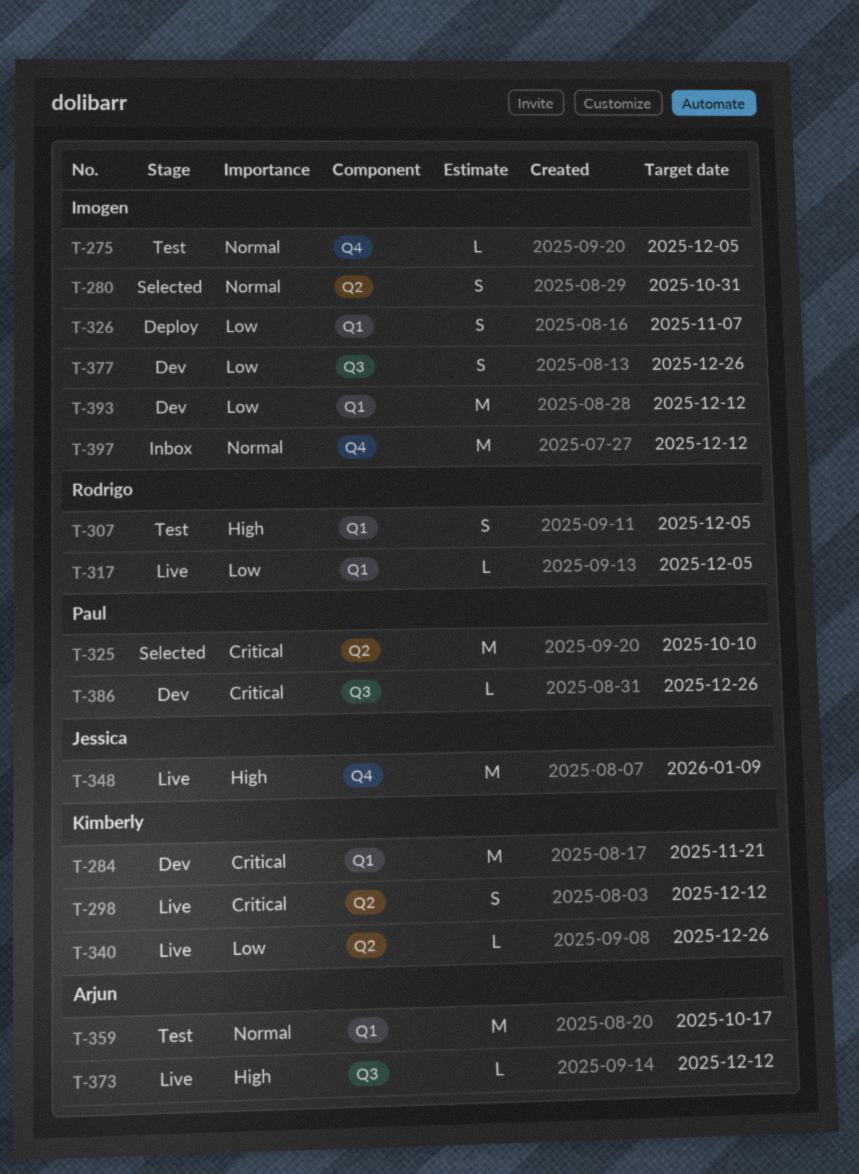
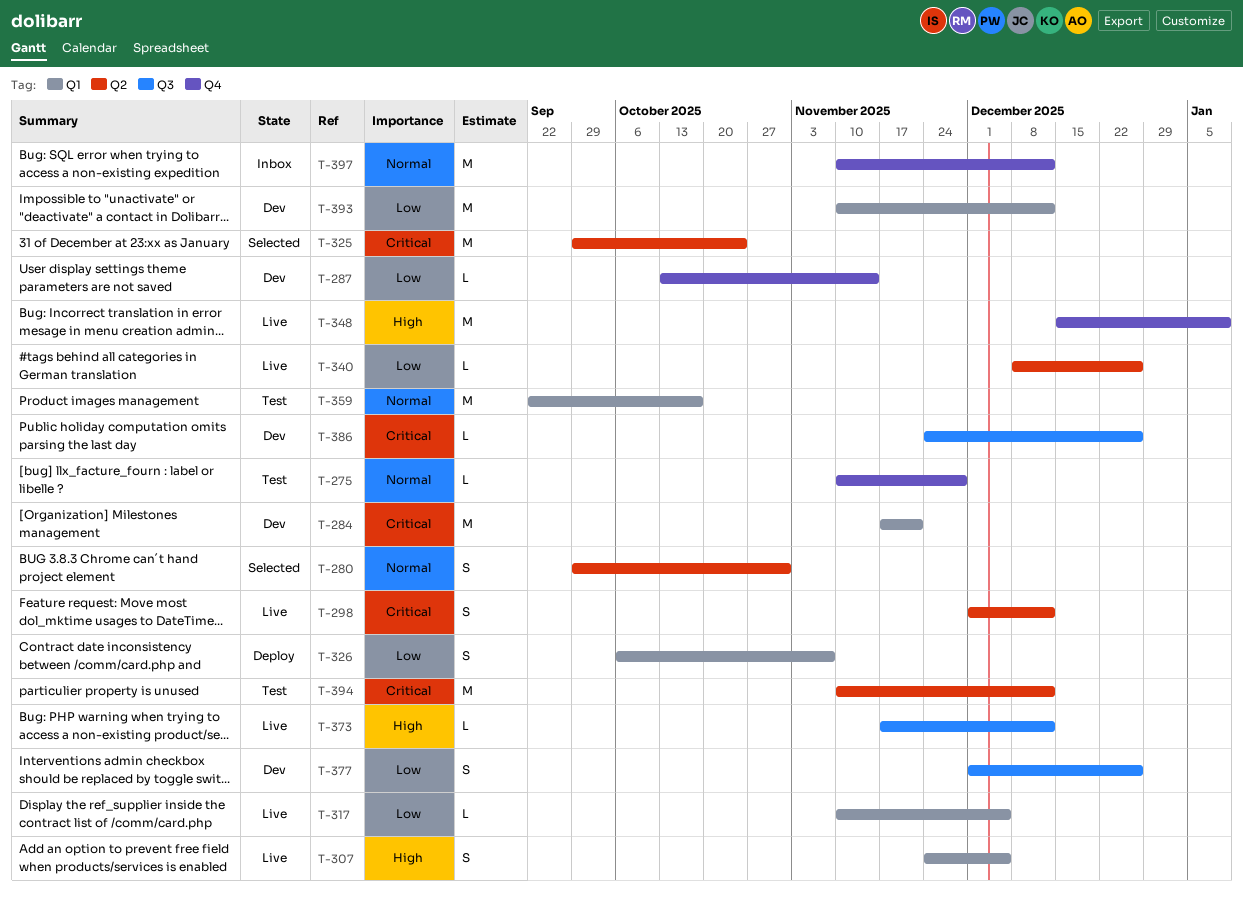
T-275, due: Dec 5 -> Nov 28
T-287: none -> present
T-307, status: Test -> Live
T-325, due: Oct 10 -> Oct 24
T-394: none -> present

